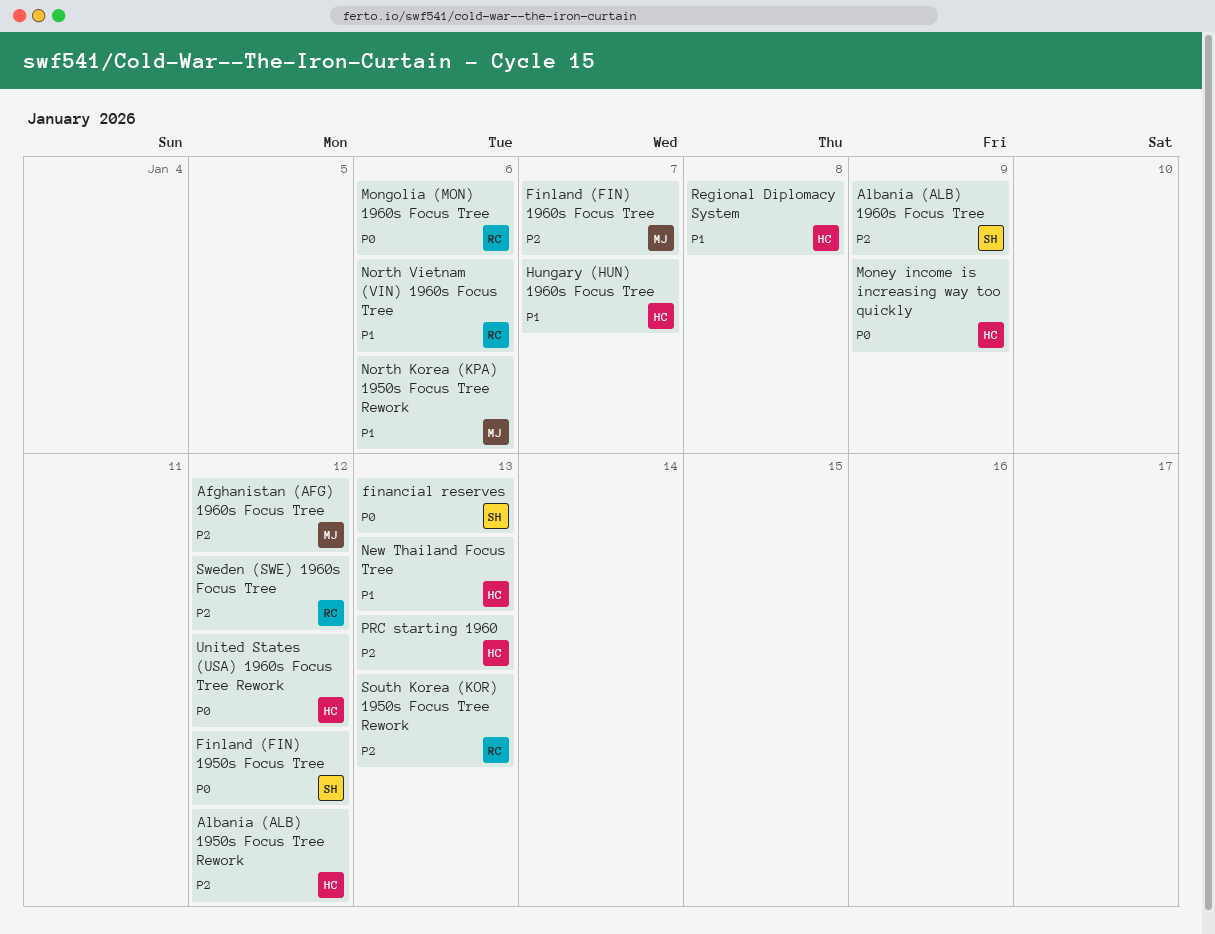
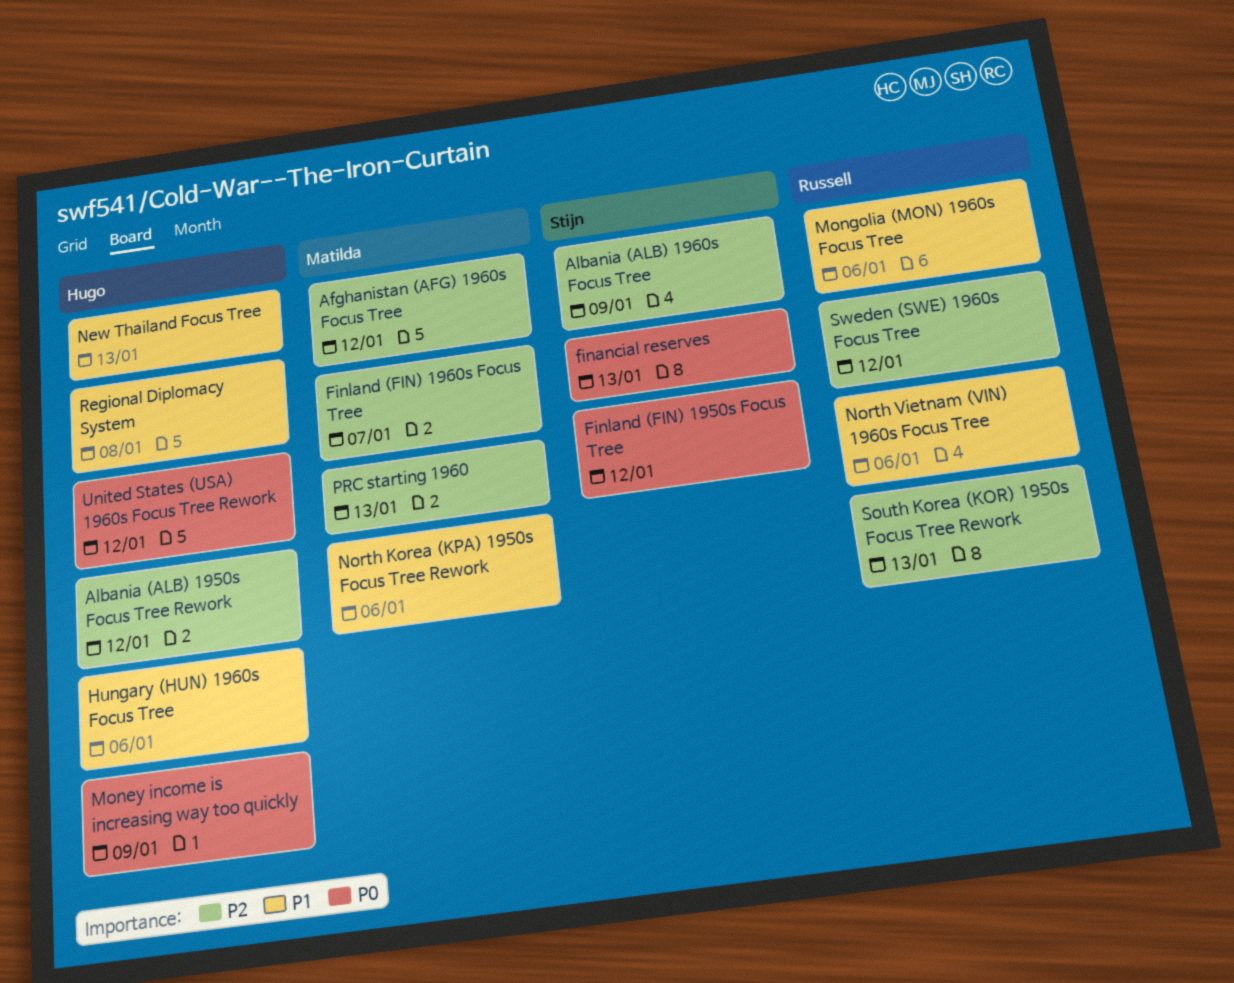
Hungary (HUN) 1960s Focus Tree, due: Jan 7 -> Jan 6
Mongolia (MON) 1960s Focus Tree, priority: P0 -> P1
PRC starting 1960, owner: Hugo -> Matilda

